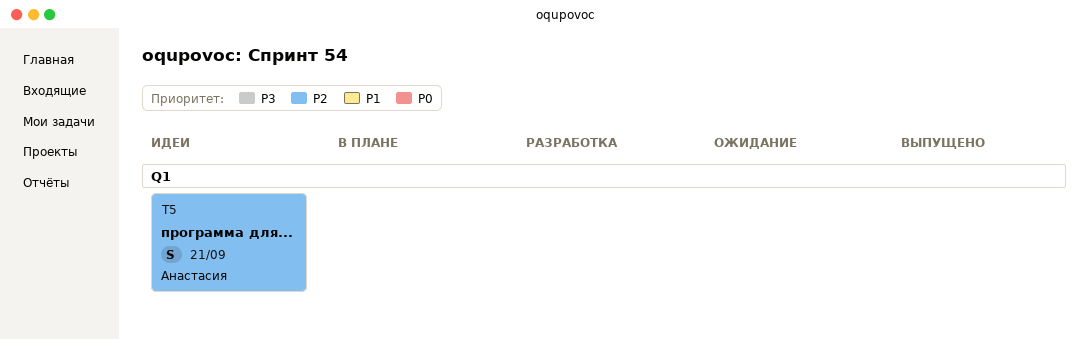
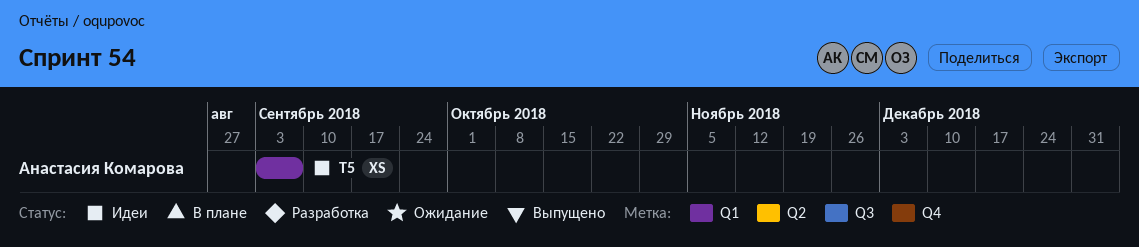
T5, estimate: S -> XS
T5, due: Sep 21 -> Sep 7

